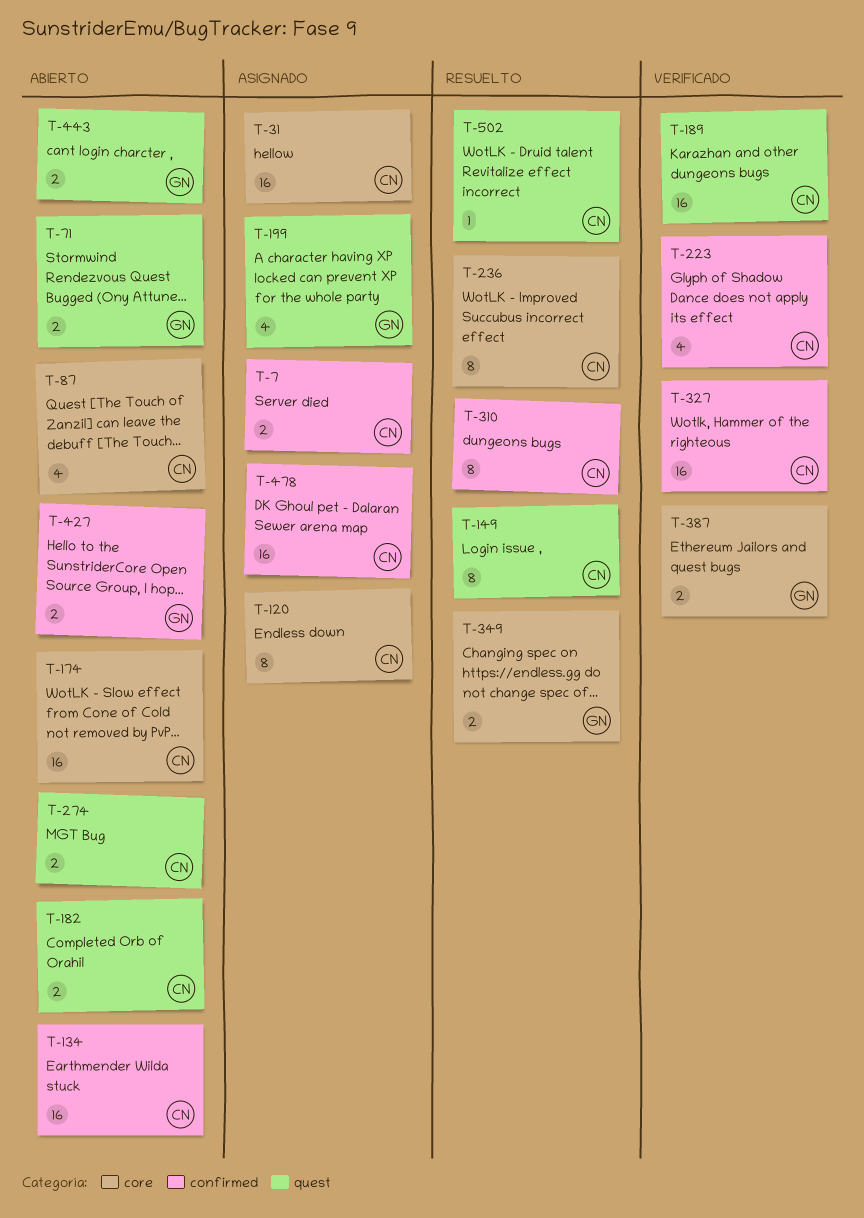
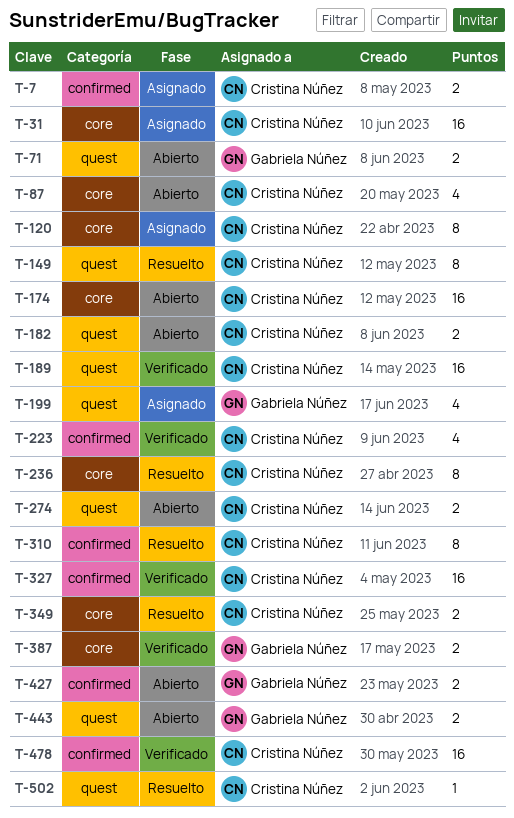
T-134: present -> none
T-349, owner: Gabriela Núñez -> Cristina Núñez
T-478, status: Asignado -> Verificado

